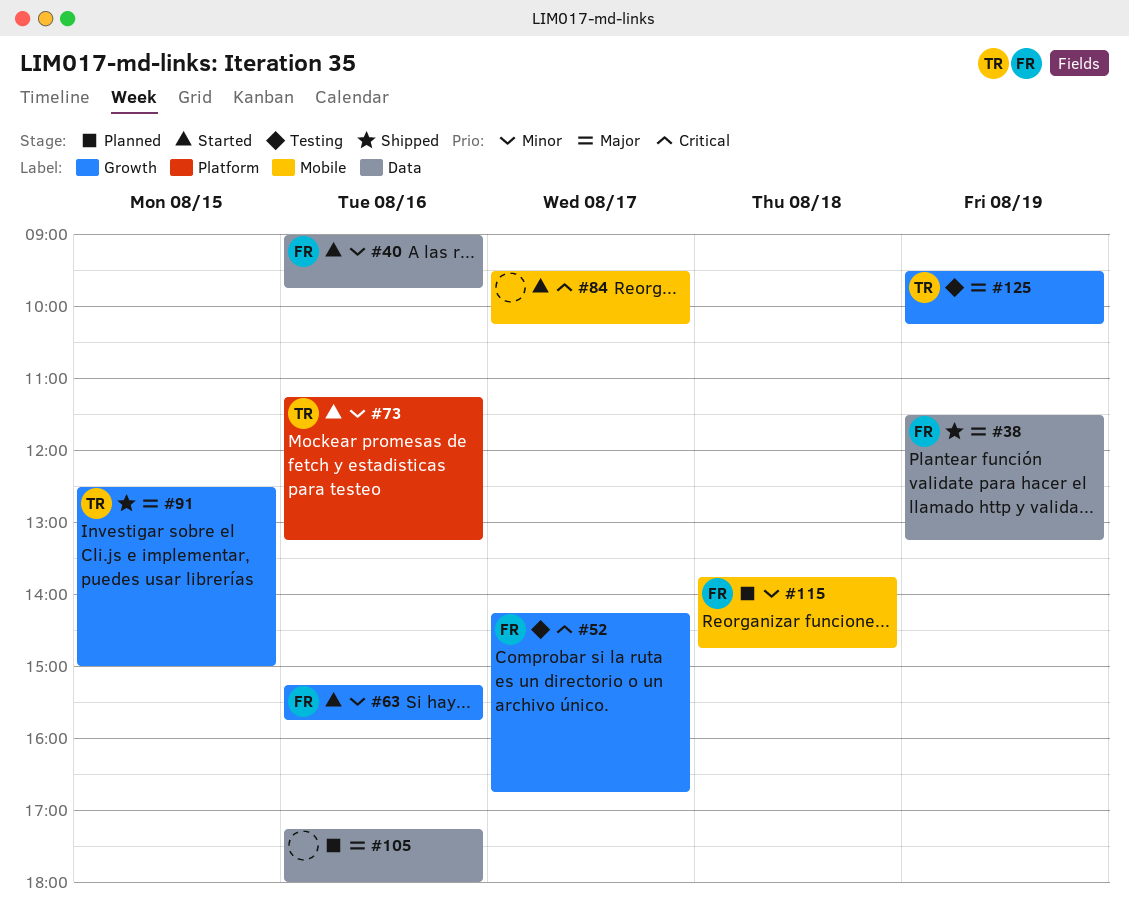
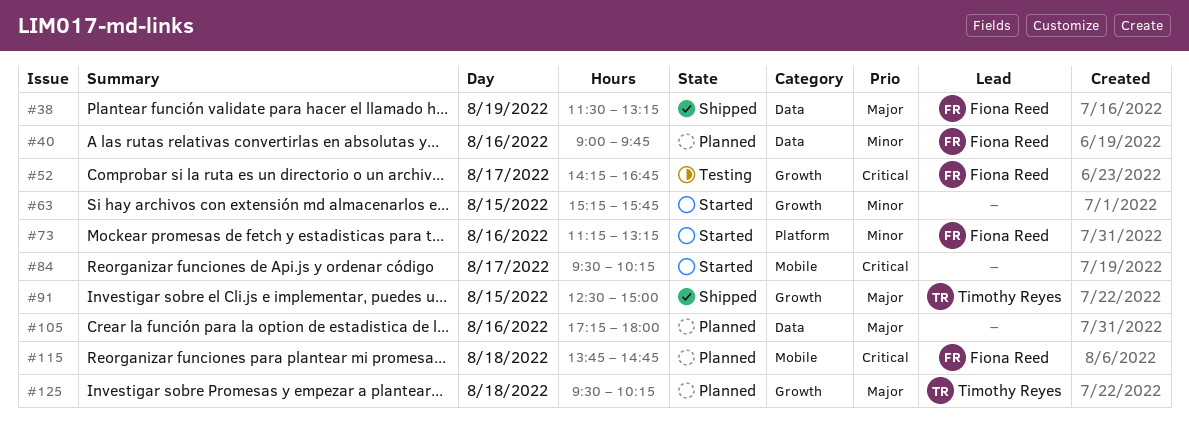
#40, status: Started -> Planned
#63, owner: Fiona Reed -> none
#63, day: Aug 16 -> Aug 15
#73, owner: Timothy Reyes -> Fiona Reed
#115, priority: Minor -> Critical
#125, status: Testing -> Planned
#125, day: Aug 19 -> Aug 18

